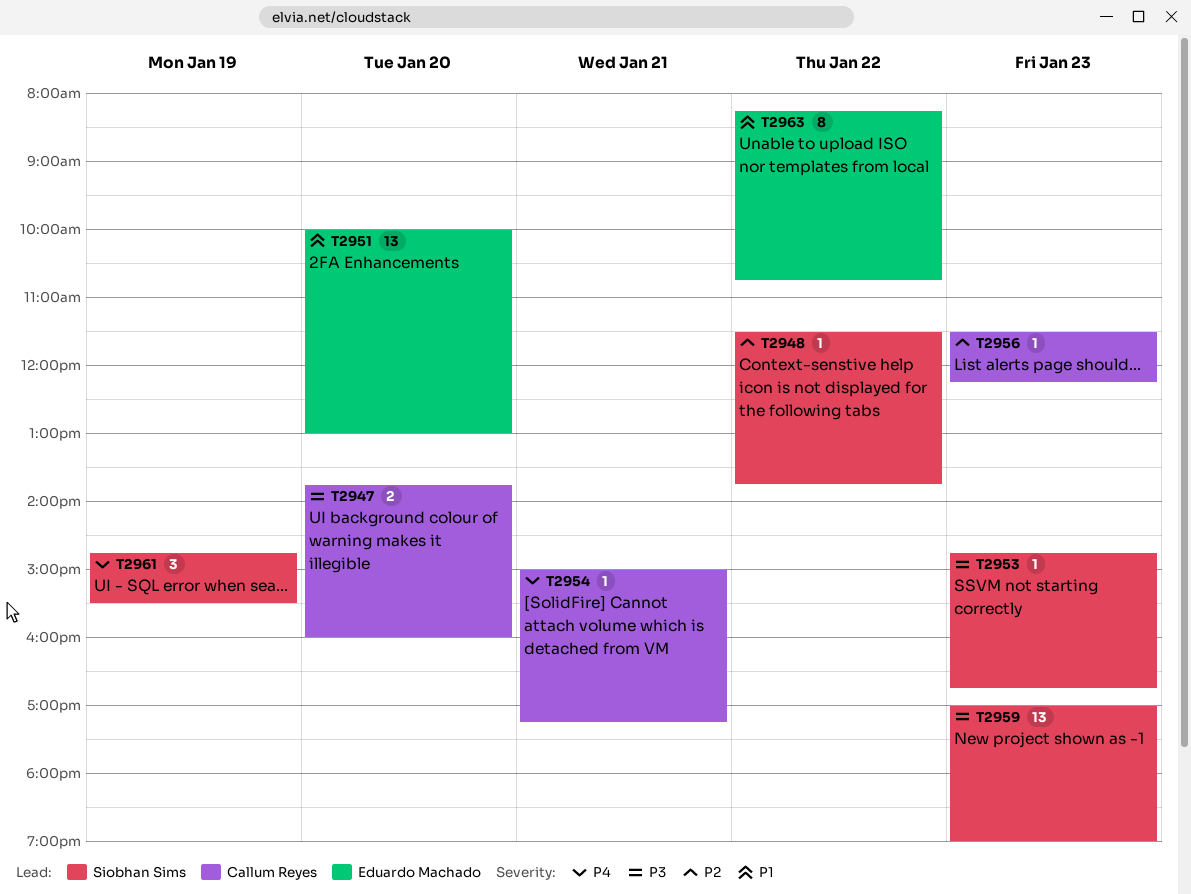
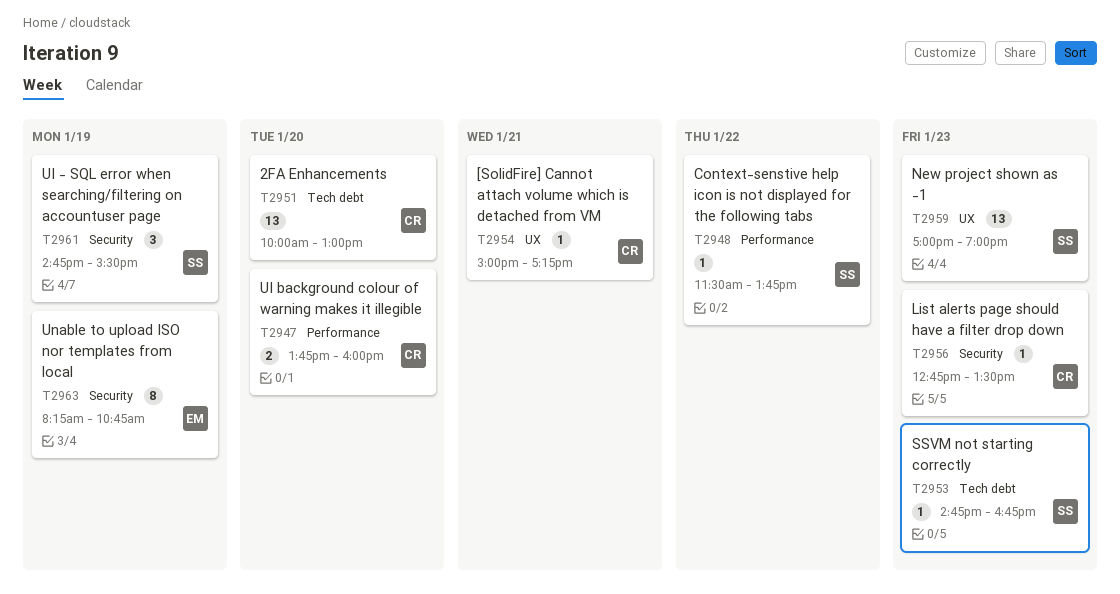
T2951, owner: Eduardo Machado -> Callum Reyes
T2956, begins: 11:30 -> 12:45
T2956, ends: 12:15 -> 13:30
T2963, day: Jan 22 -> Jan 19

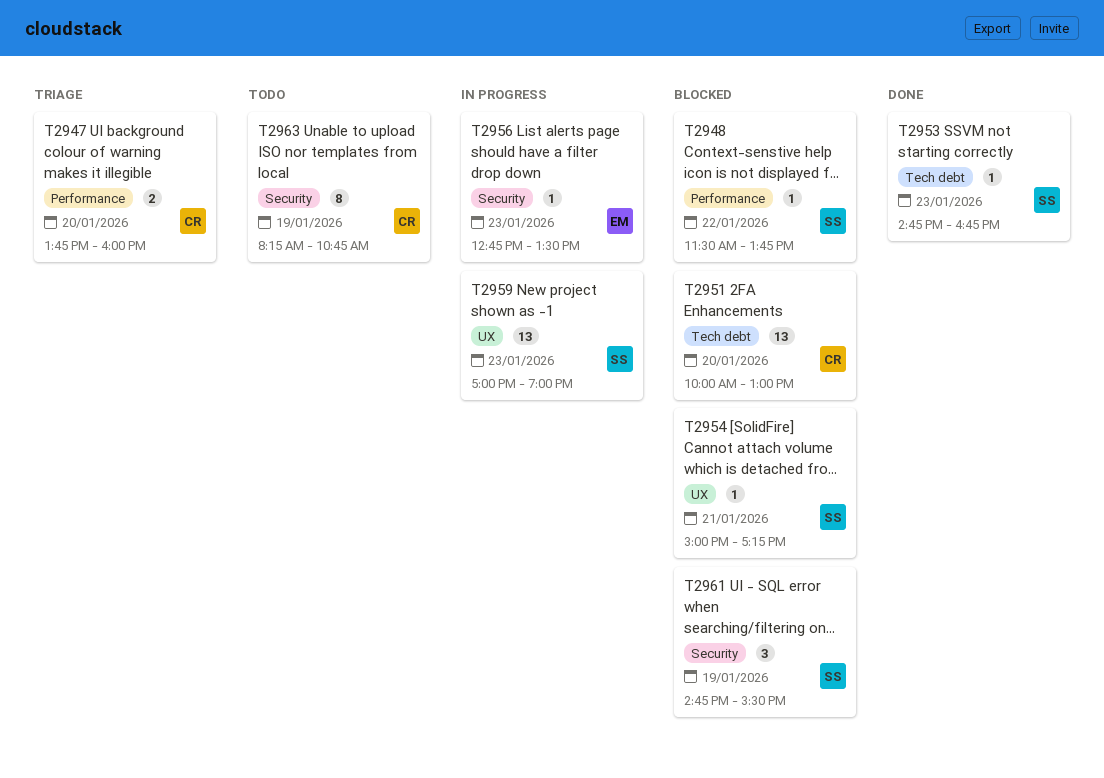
T2954, owner: CR -> SS
T2956, owner: CR -> EM
T2963, owner: EM -> CR

